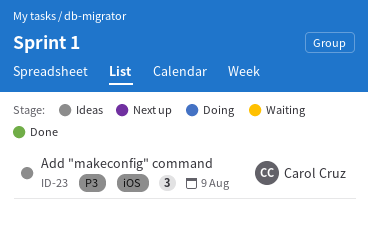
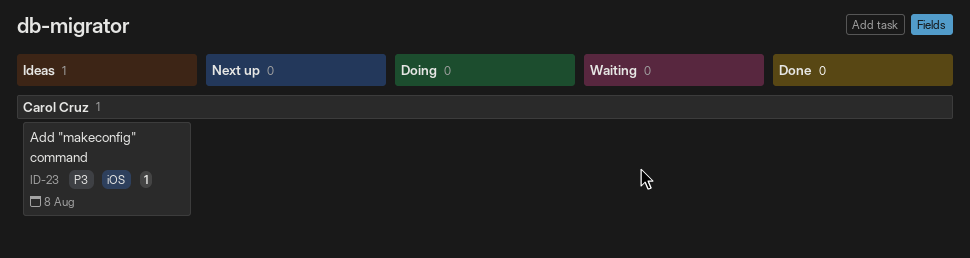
ID-23, estimate: 3 -> 1
ID-23, due: Aug 9 -> Aug 8

